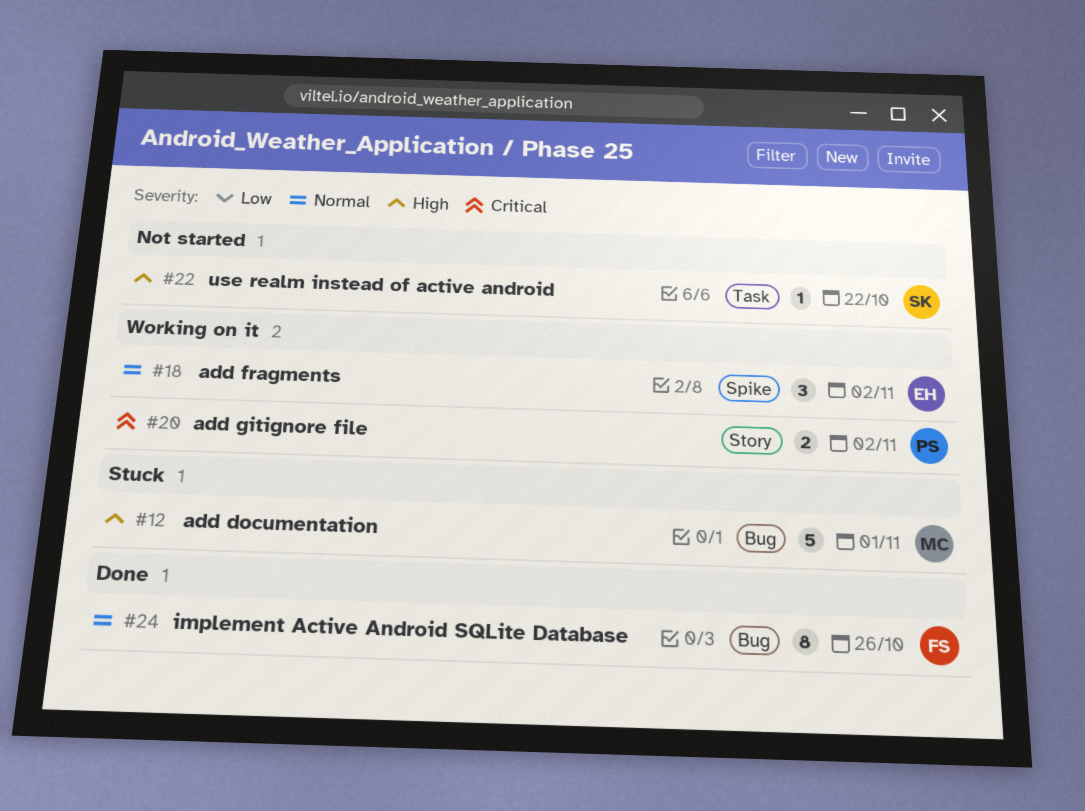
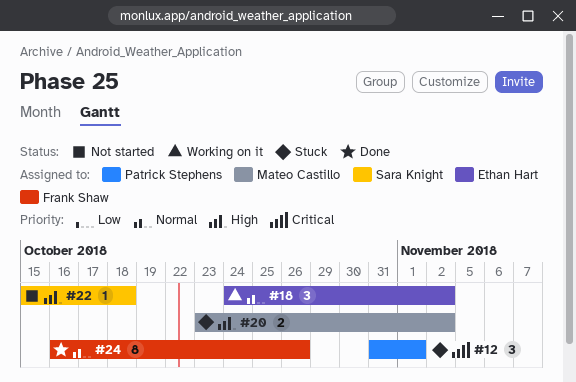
#12, owner: Mateo Castillo -> Patrick Stephens
#12, priority: High -> Critical
#12, estimate: 5 -> 3
#20, status: Working on it -> Stuck
#20, owner: Patrick Stephens -> Mateo Castillo
#20, priority: Critical -> High
#22, due: Oct 22 -> Oct 18

